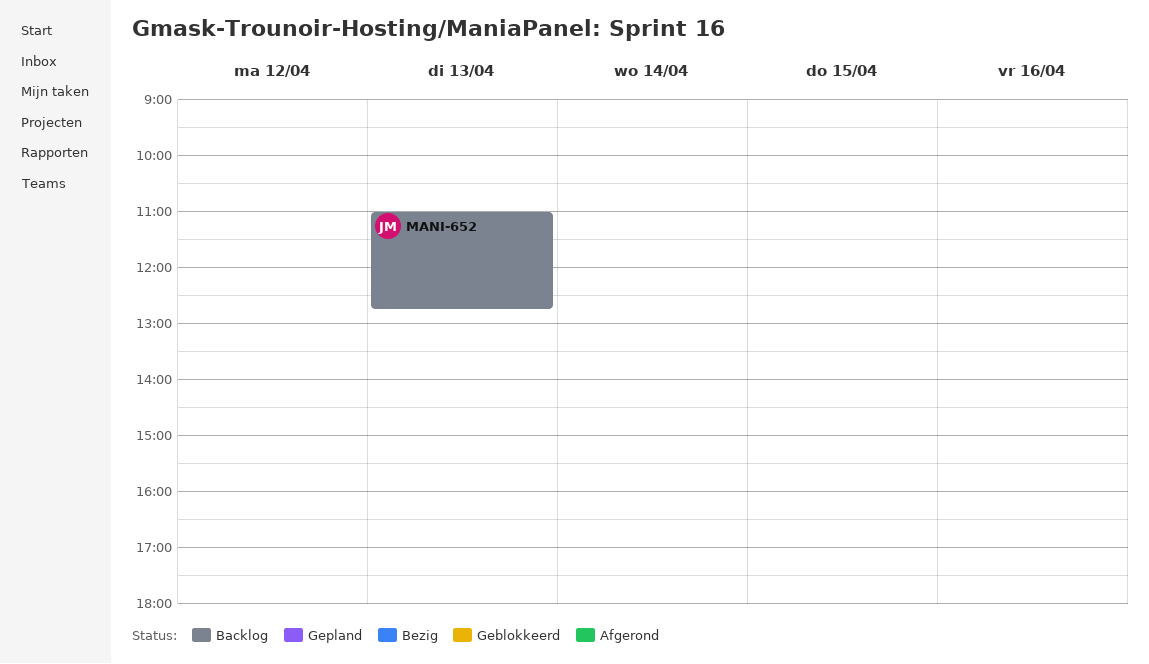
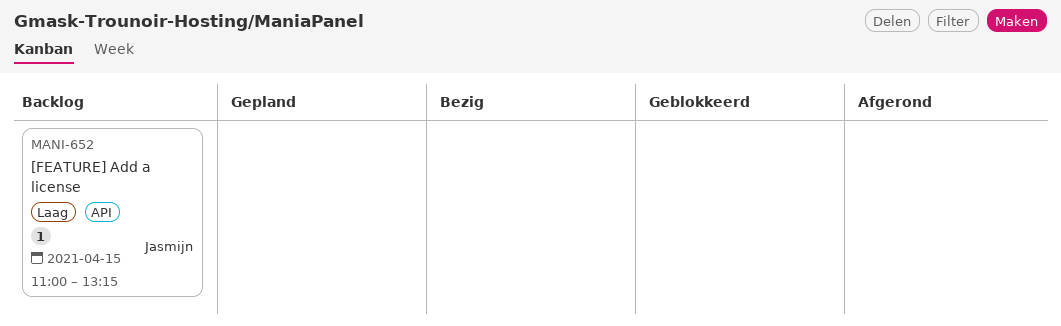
MANI-652, day: Apr 13 -> Apr 15
MANI-652, ends: 12:45 -> 13:15

